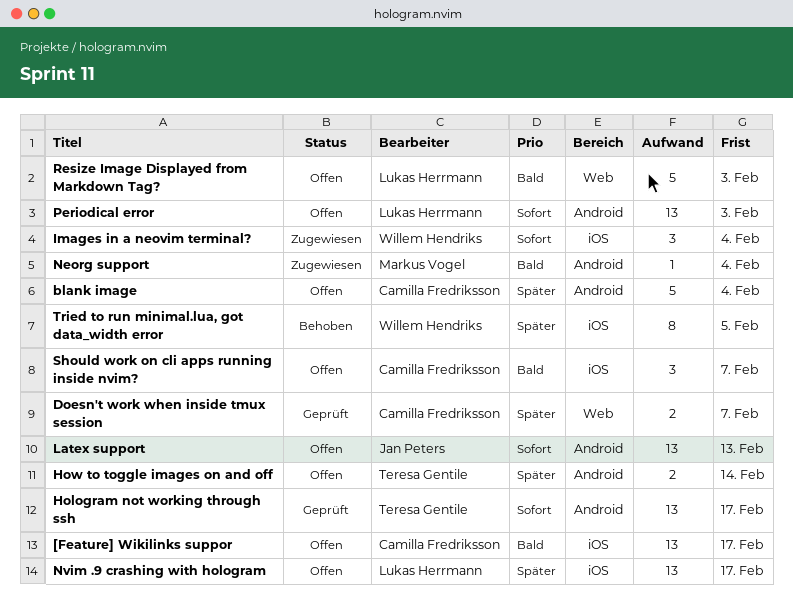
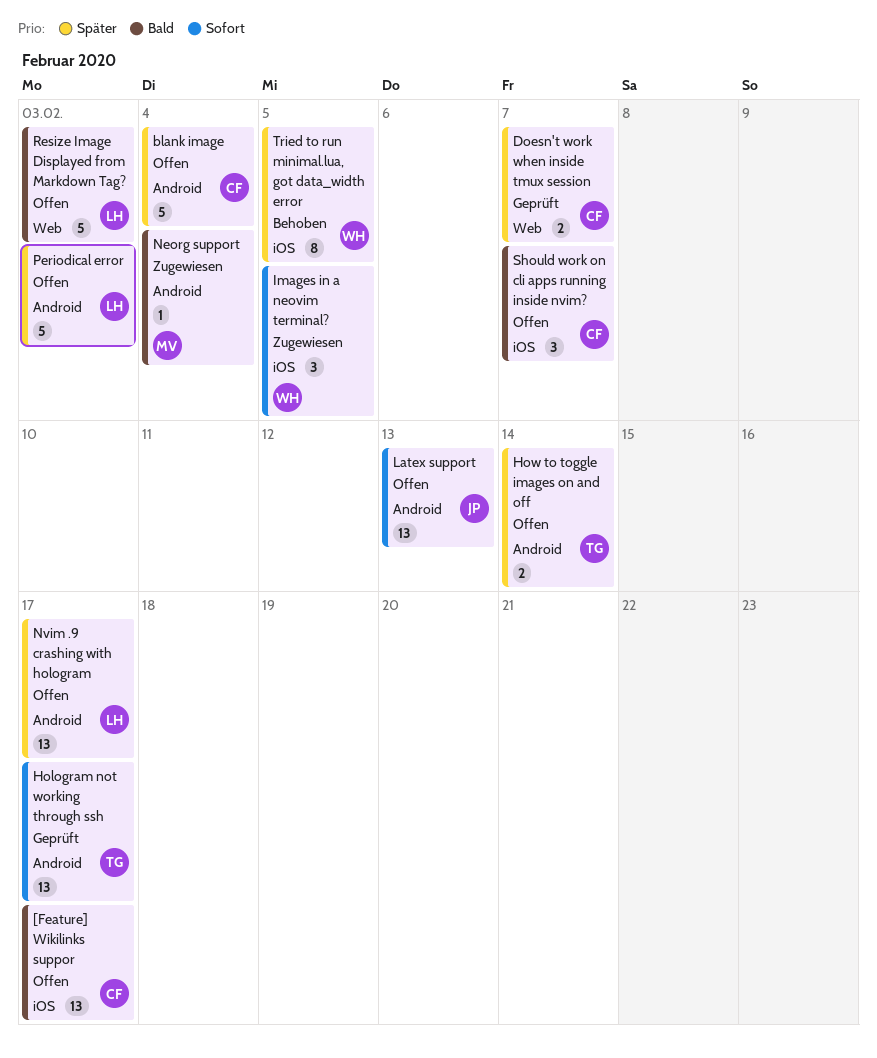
Images in a neovim terminal?, due: Feb 4 -> Feb 5
Nvim .9 crashing with hologram, label: iOS -> Android
Periodical error, priority: Sofort -> Später
Periodical error, estimate: 13 -> 5

